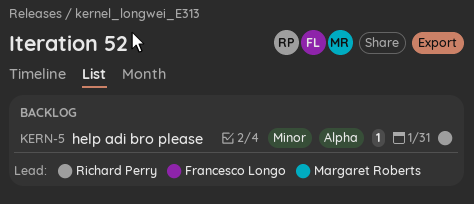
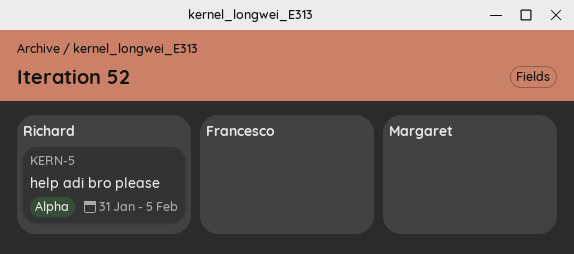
KERN-5, due: Jan 31 -> Feb 5

